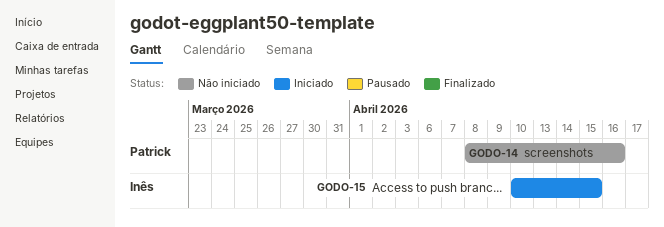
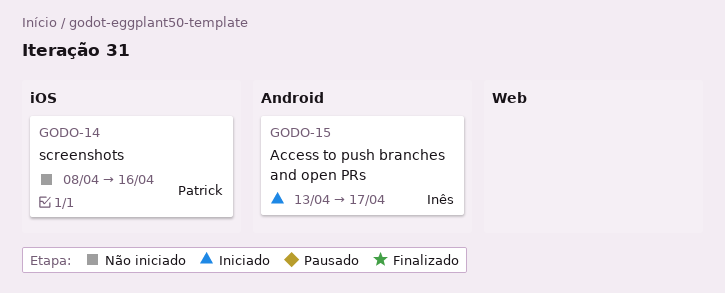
GODO-15, start: Apr 10 -> Apr 13
GODO-15, due: Apr 15 -> Apr 17

